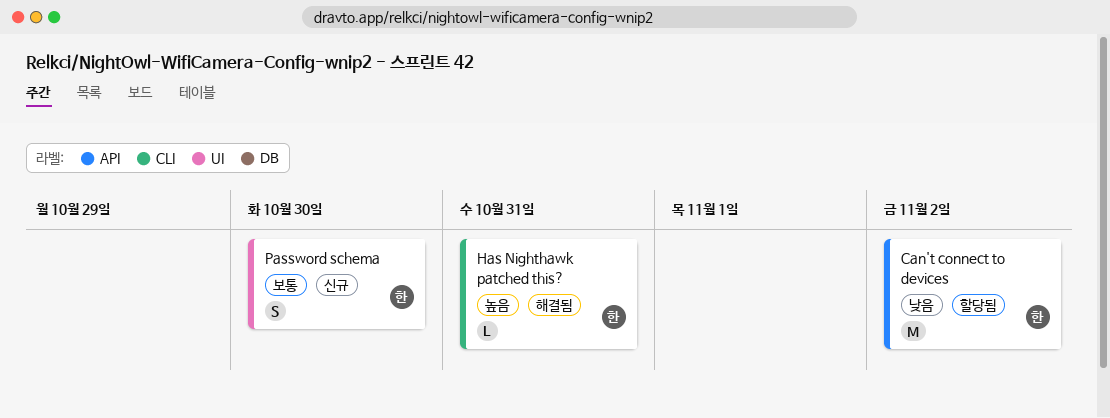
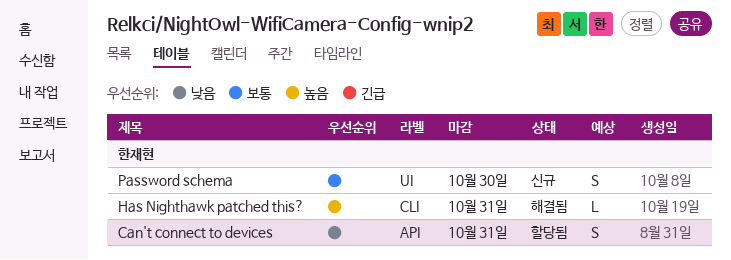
Can't connect to devices, estimate: M -> S
Can't connect to devices, due: Nov 2 -> Oct 31

